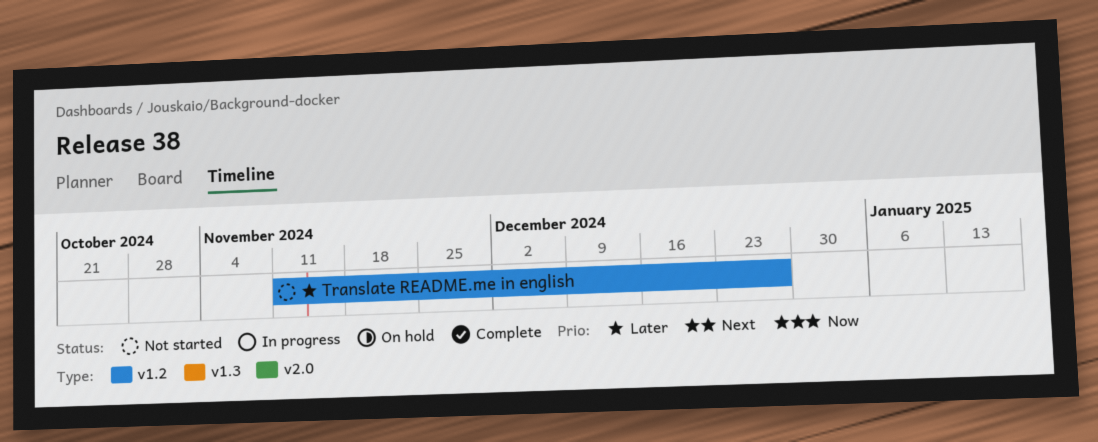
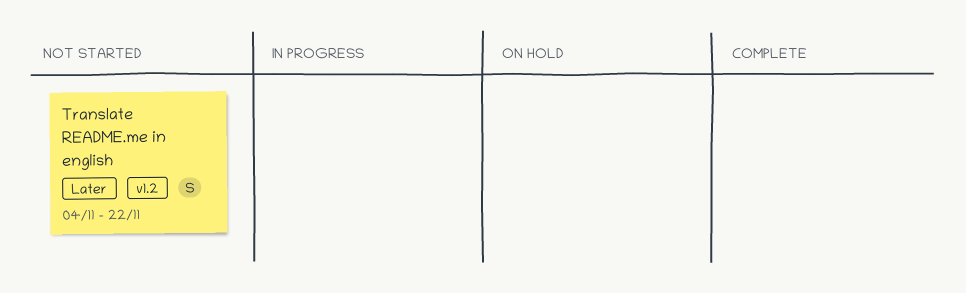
Translate README.me in english, start: Nov 11 -> Nov 4
Translate README.me in english, due: Dec 27 -> Nov 22

